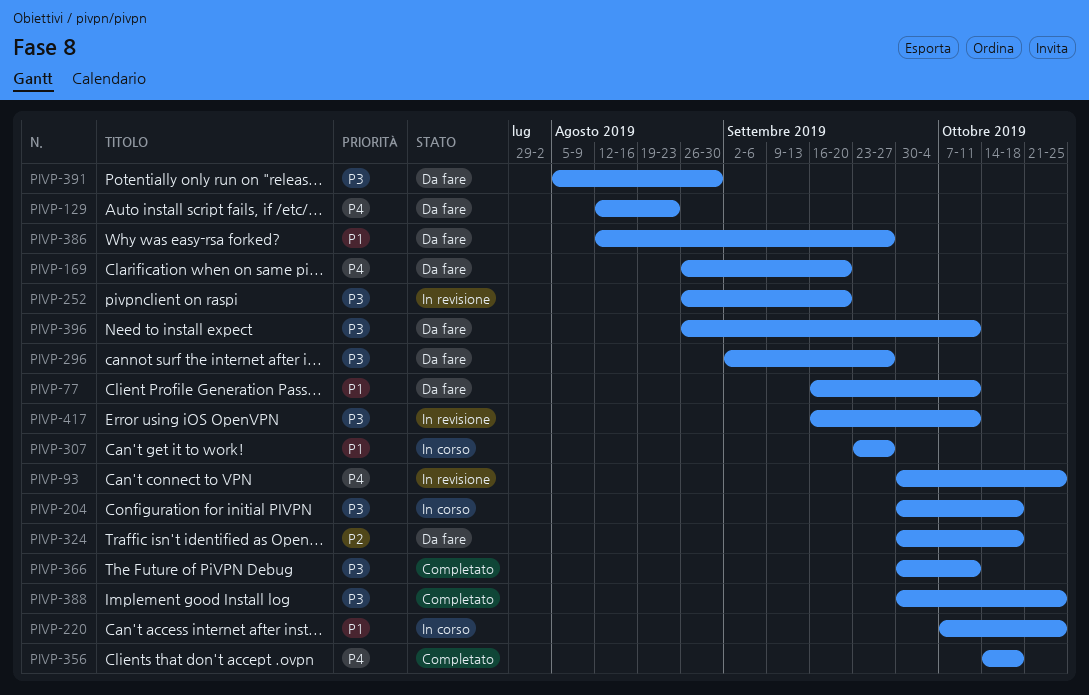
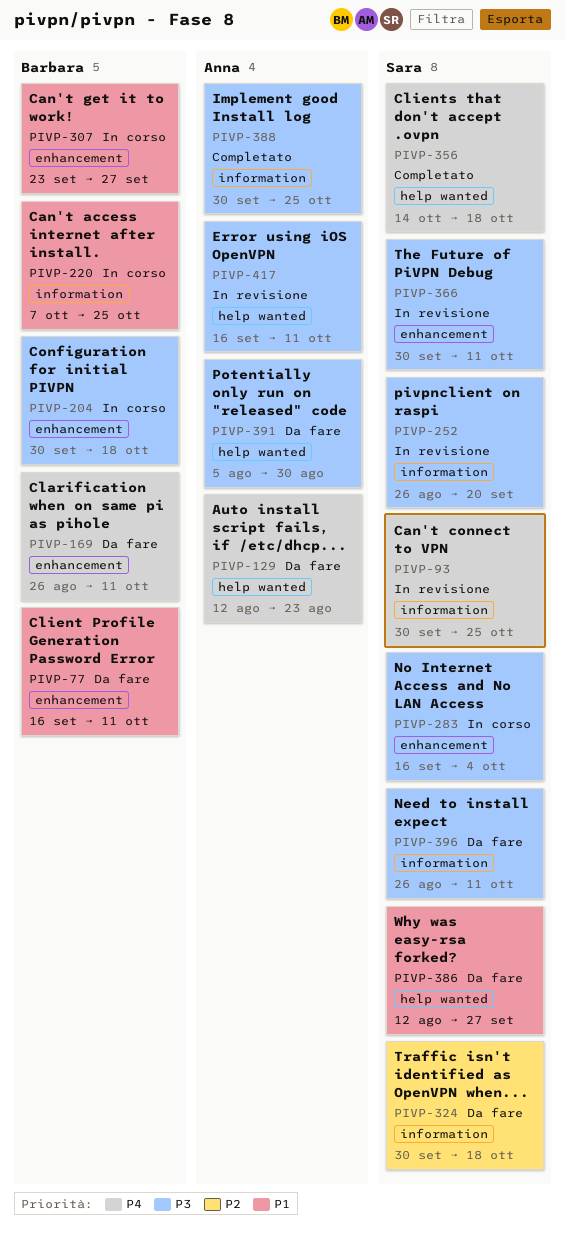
PIVP-169, due: Sep 20 -> Oct 11
PIVP-283: none -> present
PIVP-296: present -> none
PIVP-366, status: Completato -> In revisione

